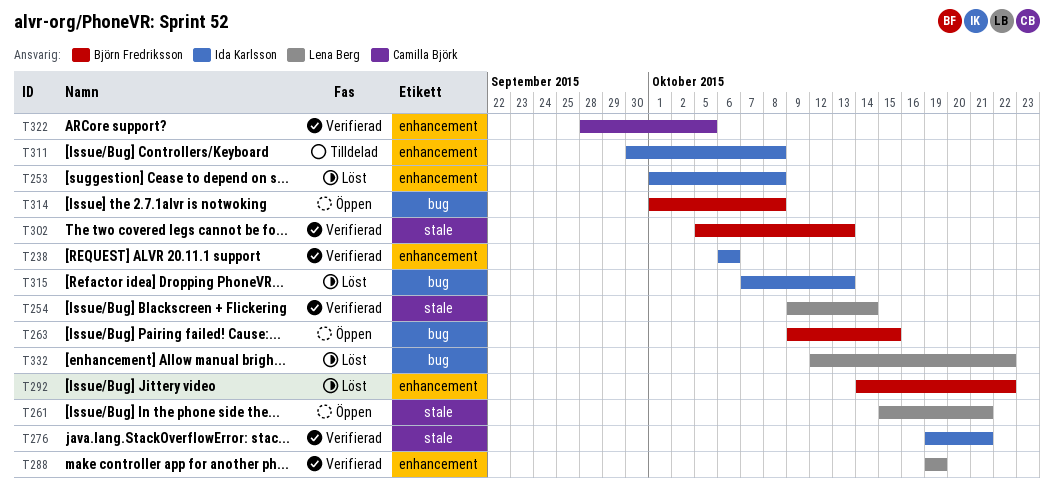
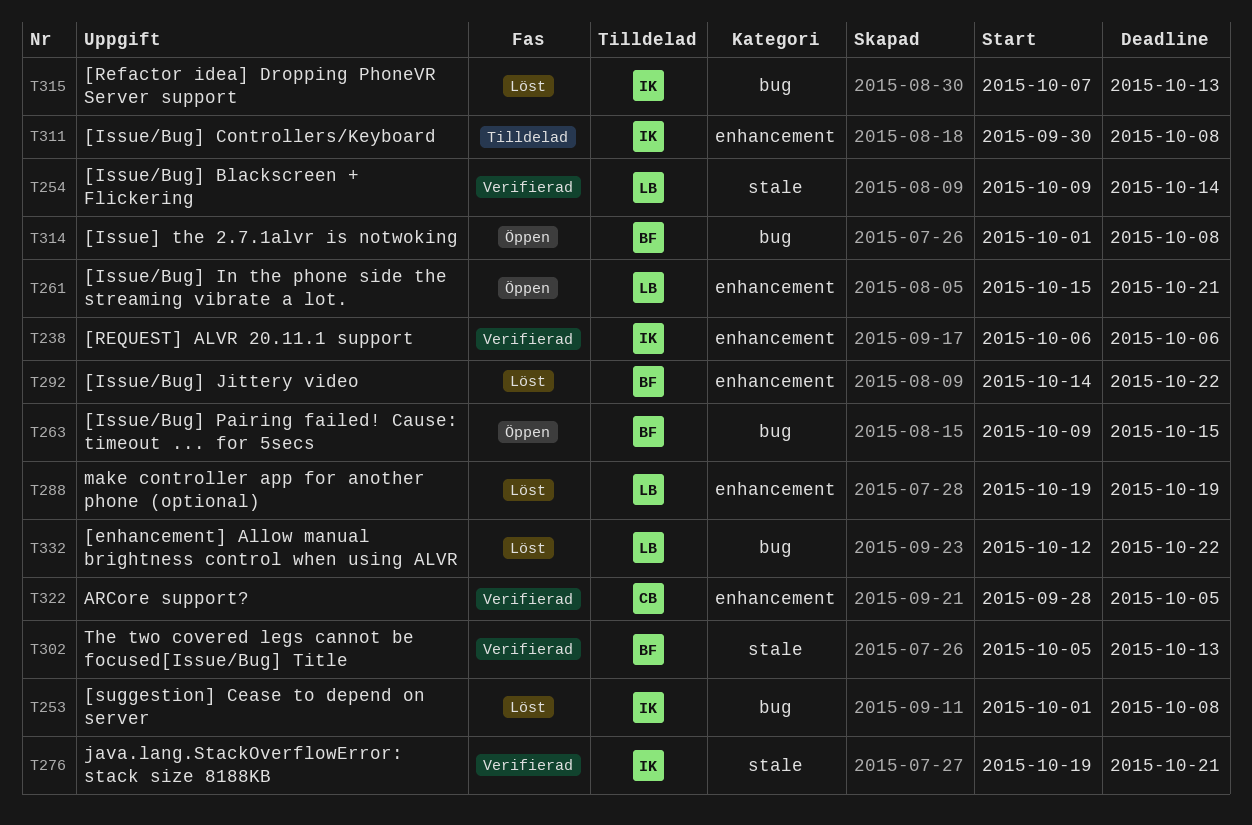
T253, label: enhancement -> bug
T261, label: stale -> enhancement
T288, status: Verifierad -> Löst

